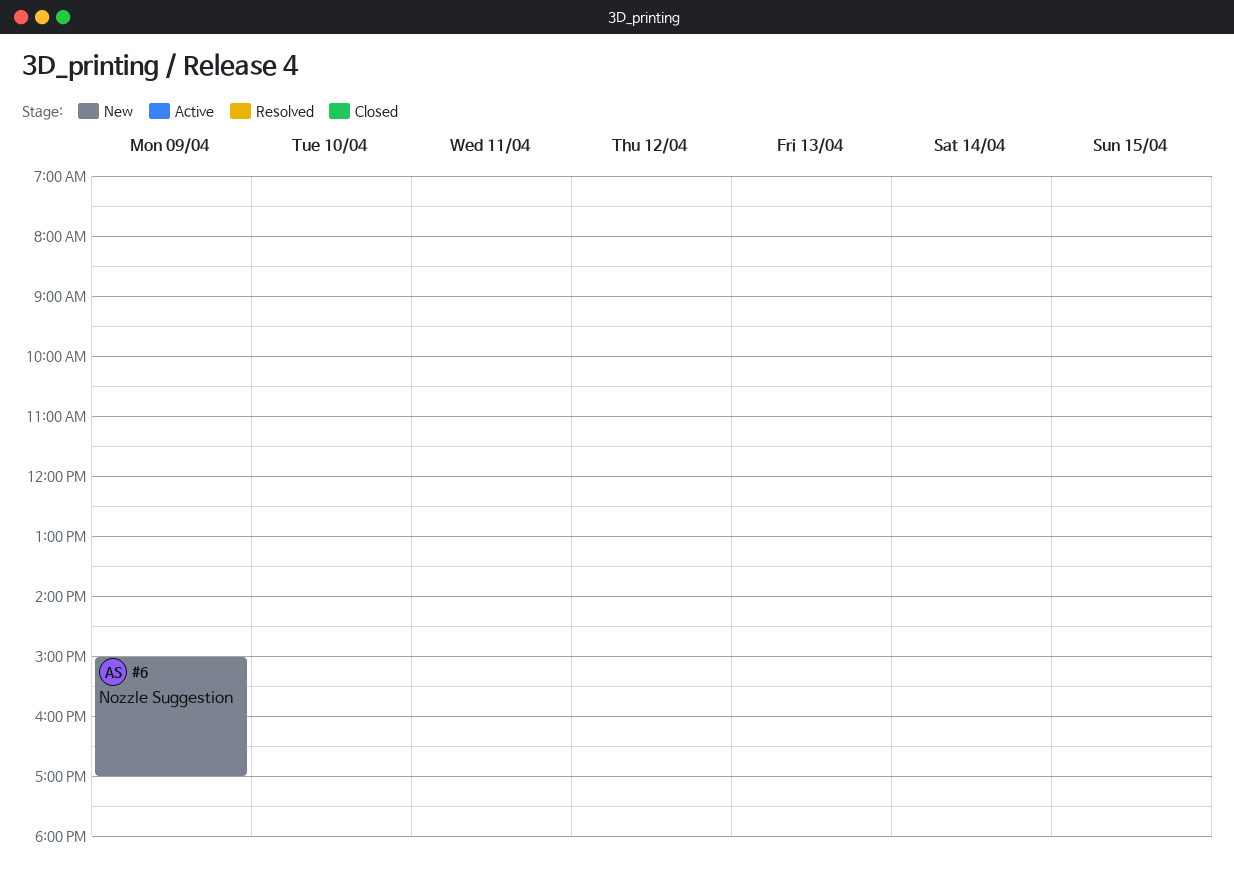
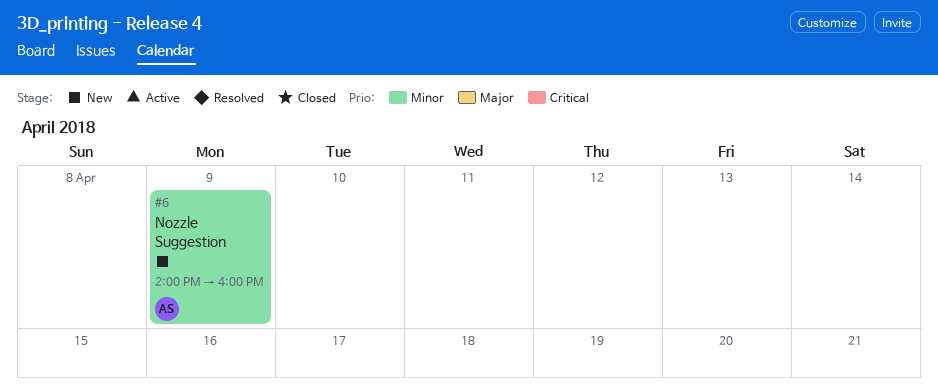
#6, begins: 15:00 -> 14:00
#6, ends: 17:00 -> 16:00

